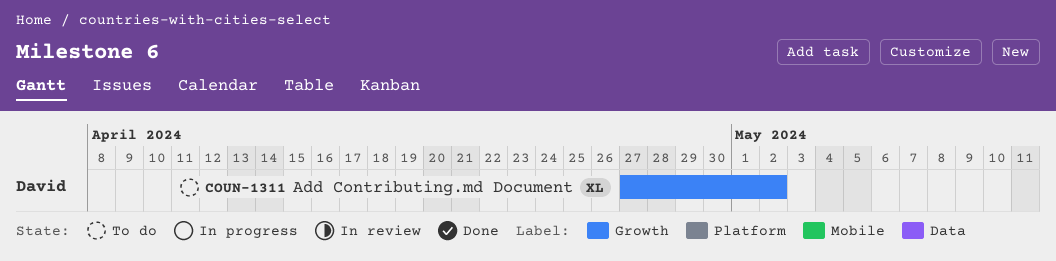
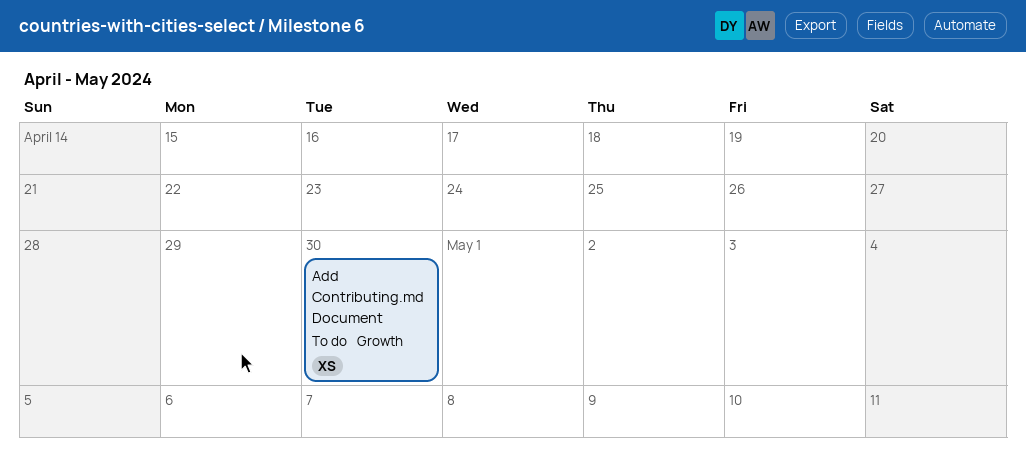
Add Contributing.md Document, estimate: XL -> XS
Add Contributing.md Document, due: May 2 -> Apr 30

